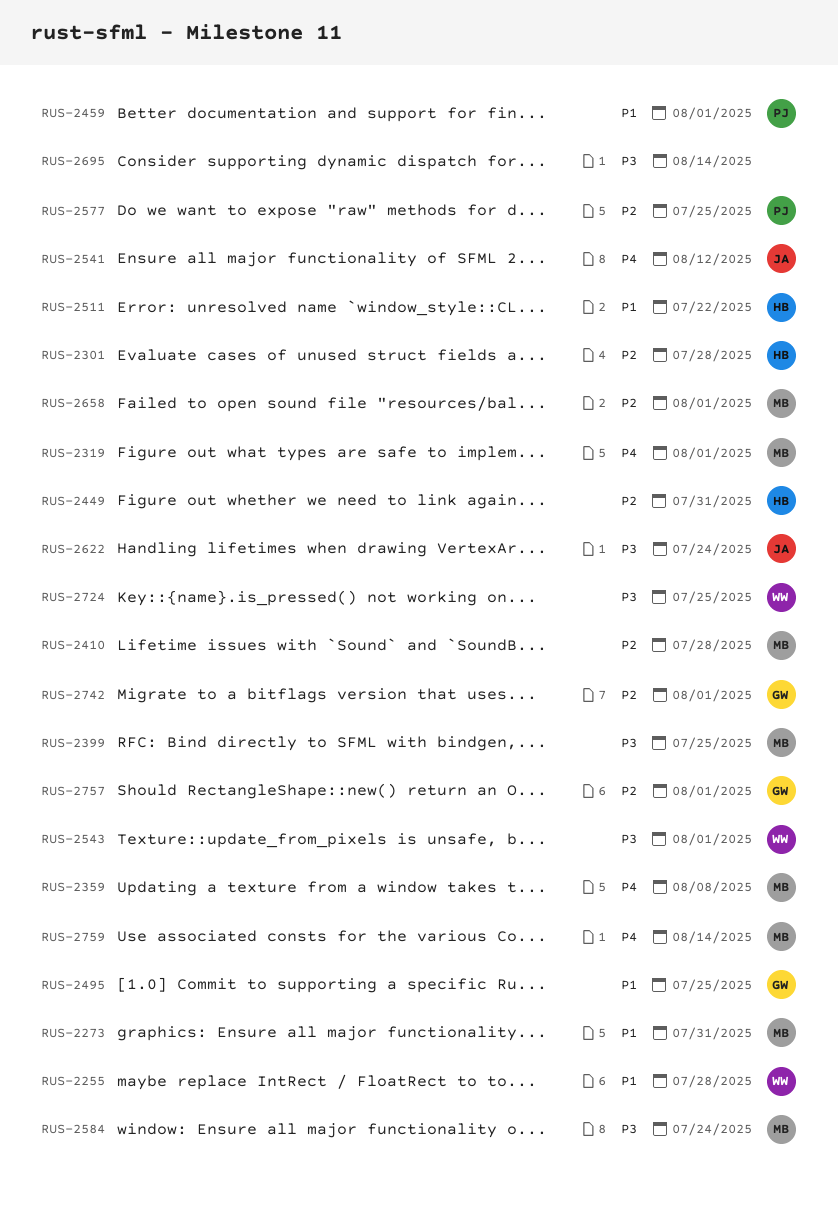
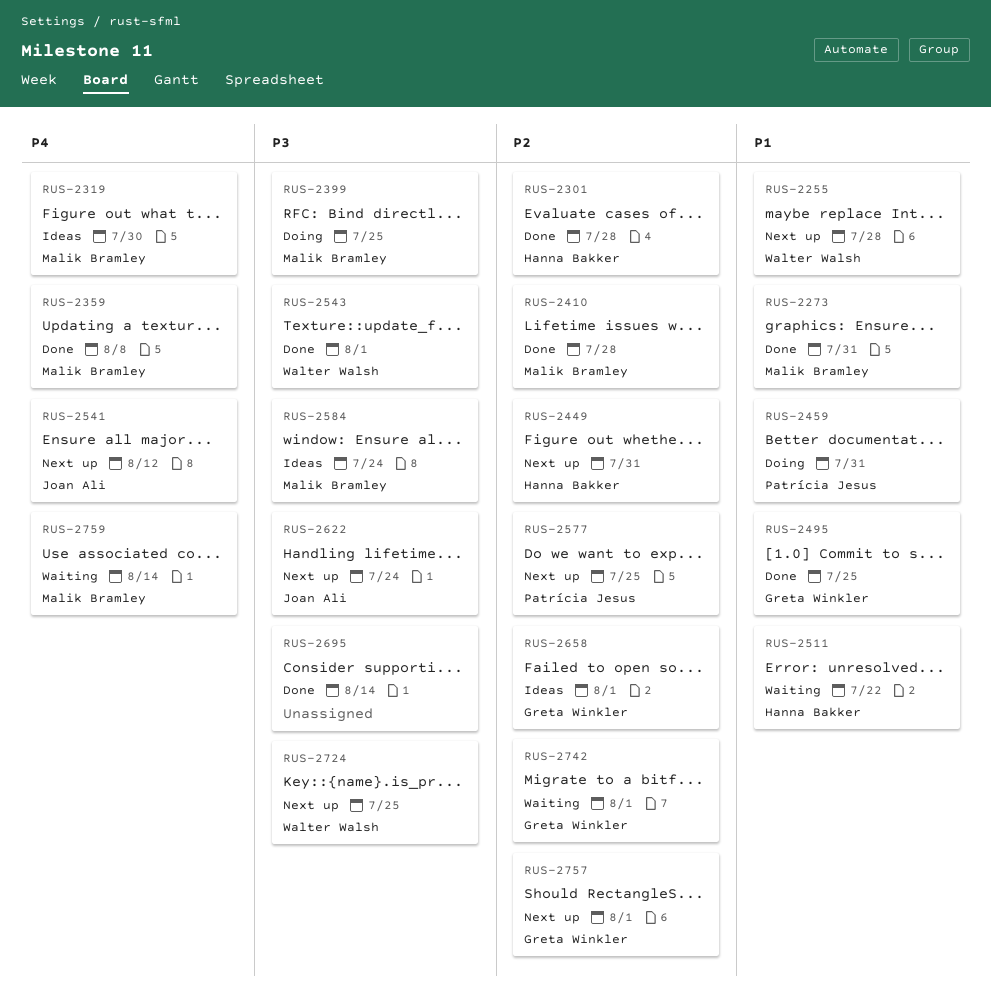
RUS-2319, due: Aug 1 -> Jul 30
RUS-2459, due: Aug 1 -> Jul 31
RUS-2658, owner: Malik Bramley -> Greta Winkler

